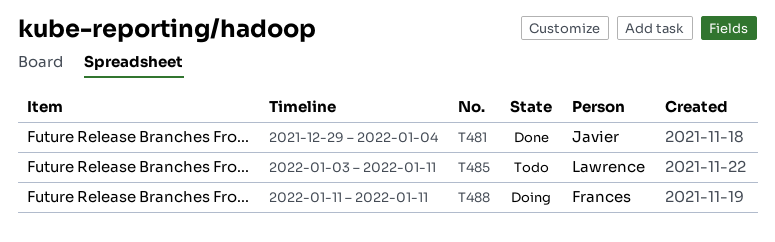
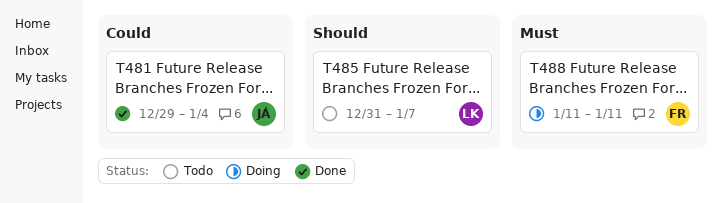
T485, start: Jan 3 -> Dec 31
T485, due: Jan 11 -> Jan 7

